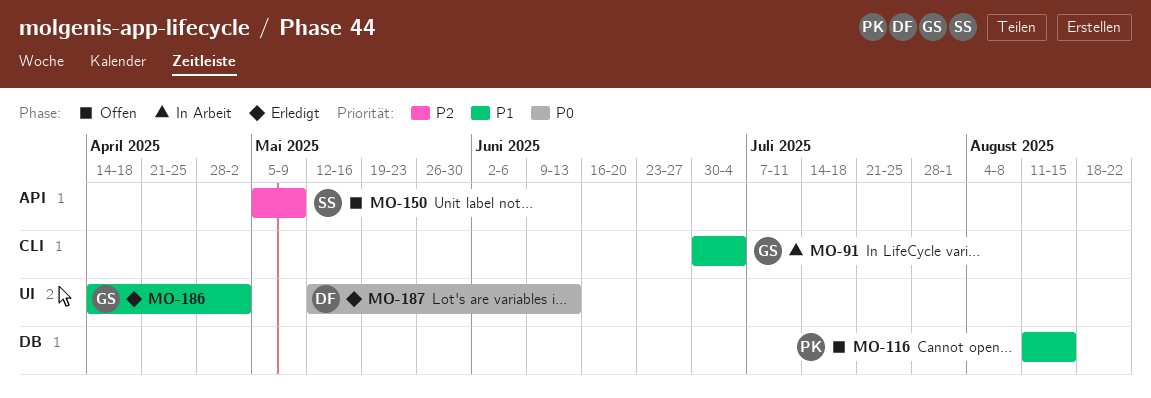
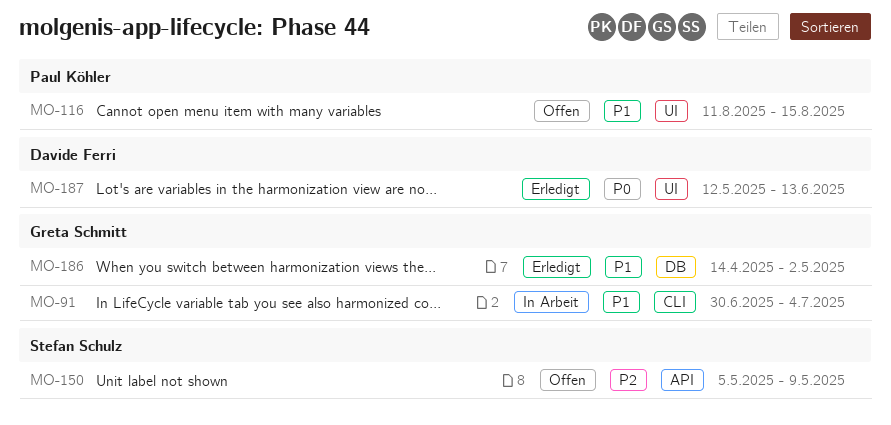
MO-116, label: DB -> UI
MO-186, label: UI -> DB

